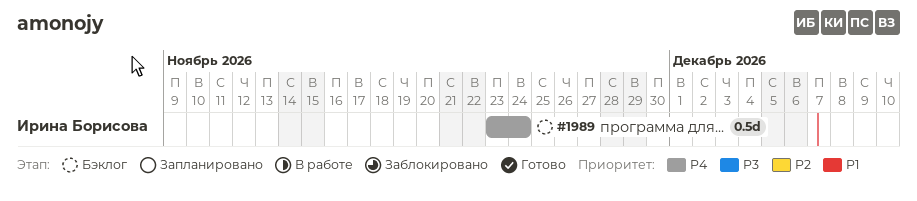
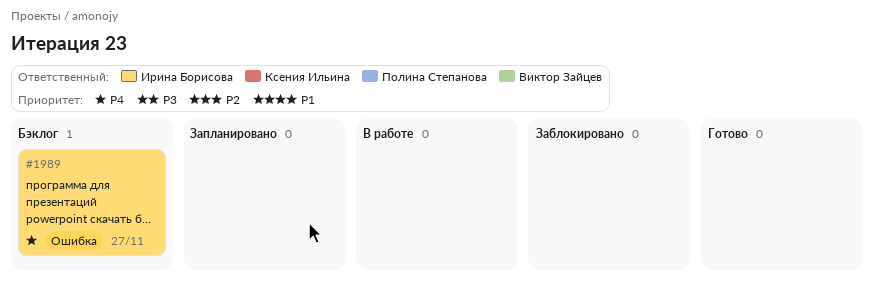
#1989, due: Nov 24 -> Nov 27

